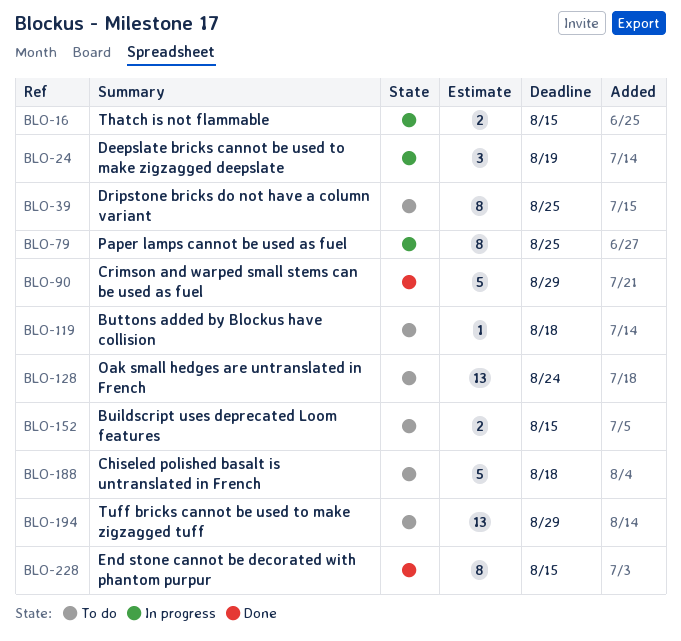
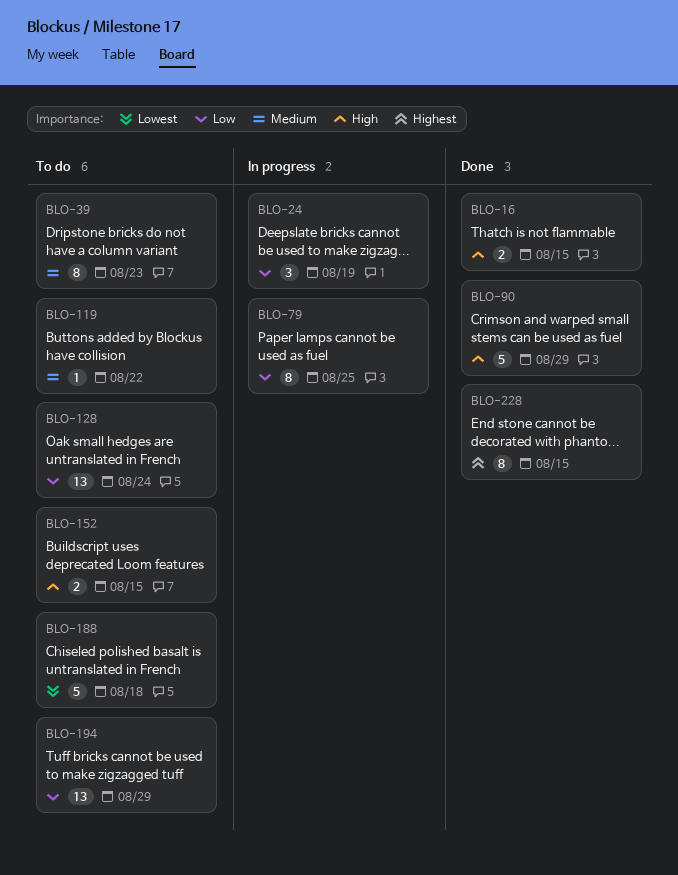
BLO-16, status: In progress -> Done
BLO-39, due: Aug 25 -> Aug 23
BLO-119, due: Aug 18 -> Aug 22

